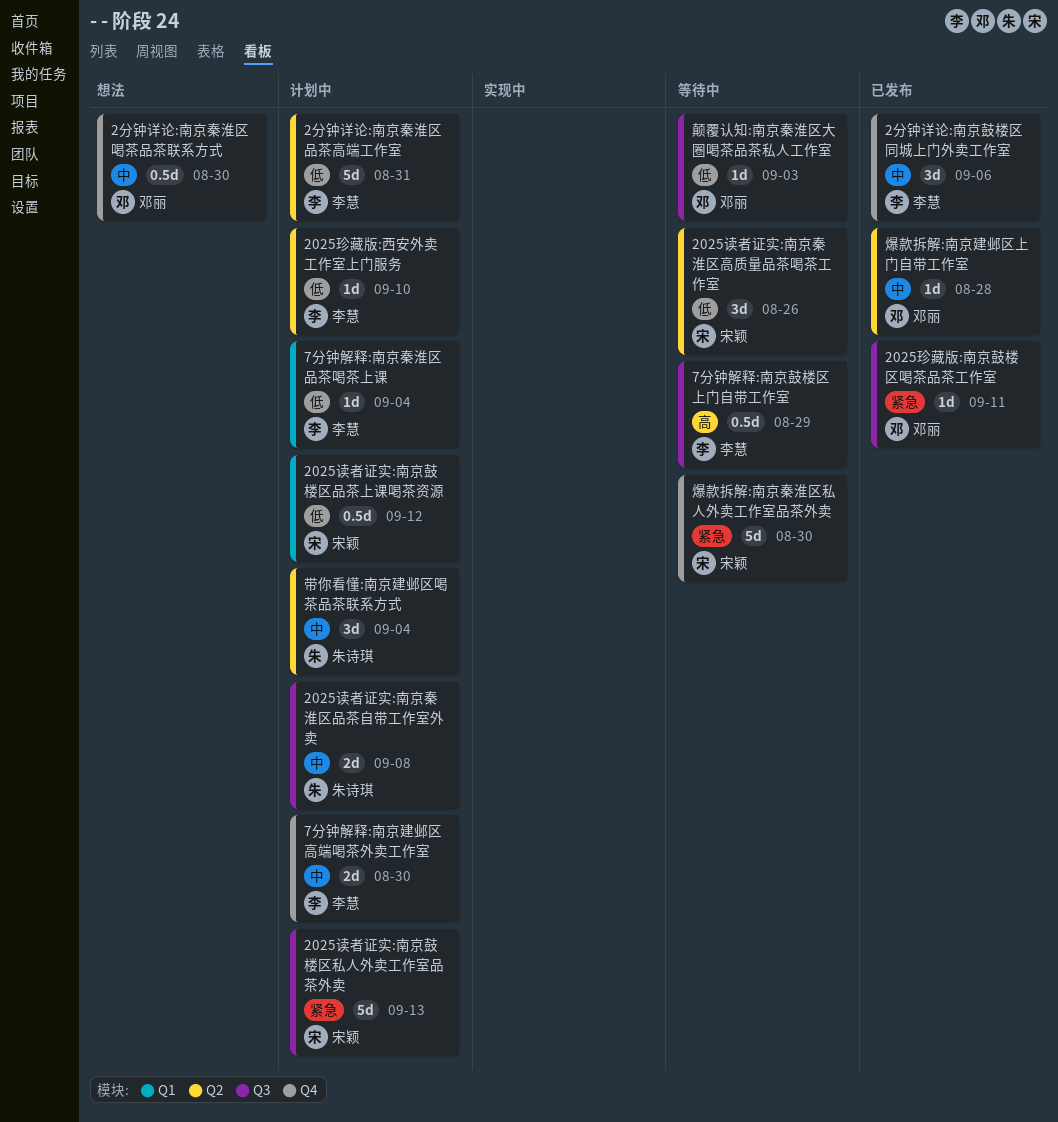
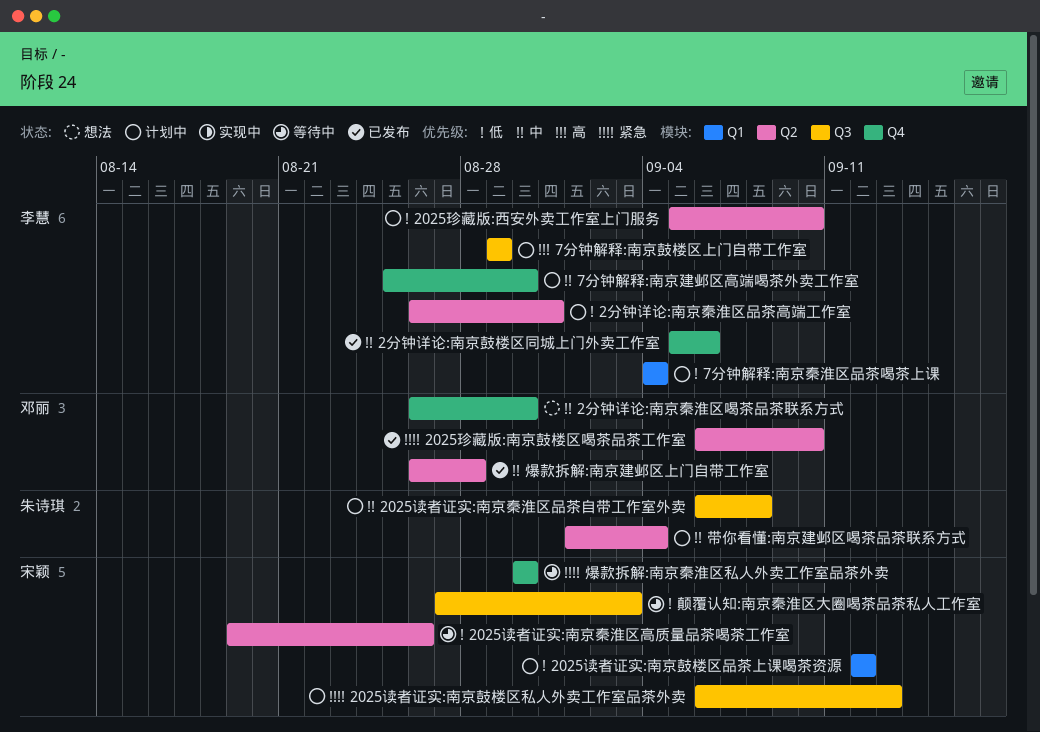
2025珍藏版:南京鼓楼区喝茶品茶工作室, label: Q3 -> Q2
2025珍藏版:南京鼓楼区喝茶品茶工作室, due: Sep 11 -> Sep 10
7分钟解释:南京鼓楼区上门自带工作室, status: 等待中 -> 计划中
颠覆认知:南京秦淮区大圈喝茶品茶私人工作室, owner: 邓丽 -> 宋颖

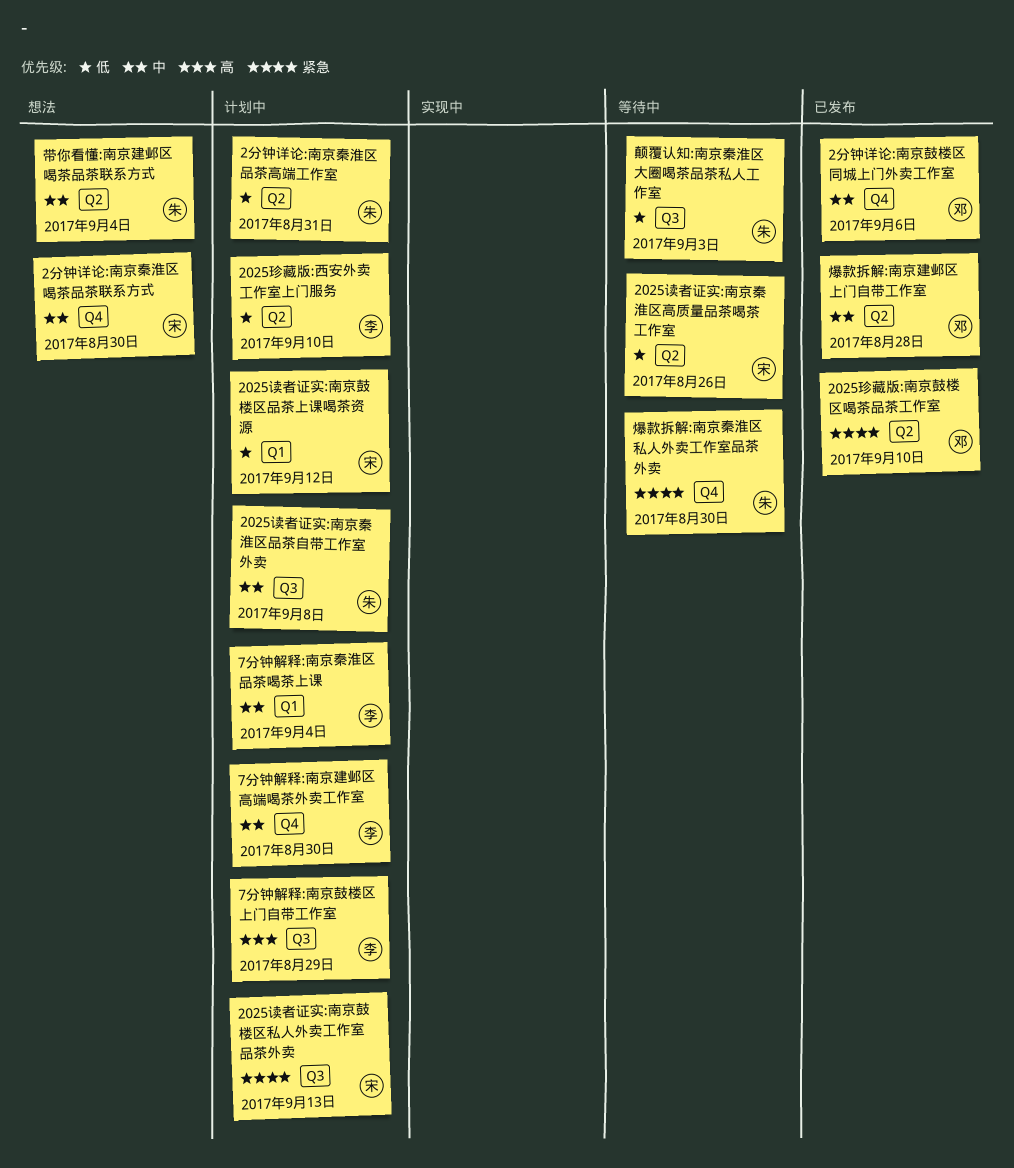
2分钟详论:南京秦淮区品茶高端工作室, owner: 李慧 -> 朱诗琪
2分钟详论:南京秦淮区喝茶品茶联系方式, owner: 邓丽 -> 宋颖
2分钟详论:南京鼓楼区同城上门外卖工作室, owner: 李慧 -> 邓丽
7分钟解释:南京秦淮区品茶喝茶上课, priority: 低 -> 中
带你看懂:南京建邺区喝茶品茶联系方式, status: 计划中 -> 想法
爆款拆解:南京秦淮区私人外卖工作室品茶外卖, owner: 宋颖 -> 朱诗琪
颠覆认知:南京秦淮区大圈喝茶品茶私人工作室, owner: 宋颖 -> 朱诗琪

